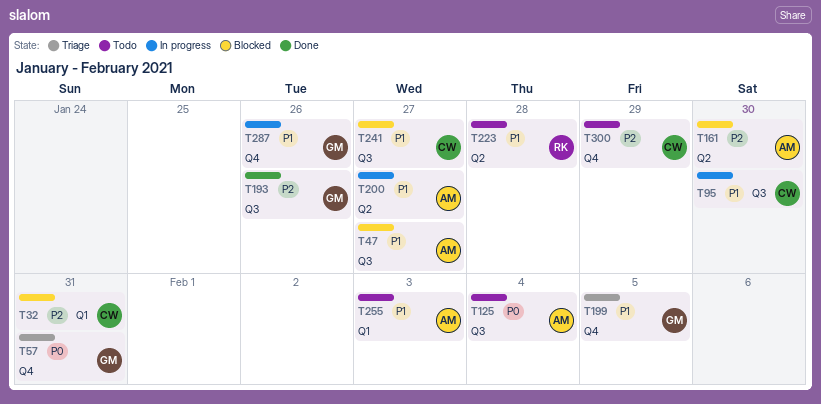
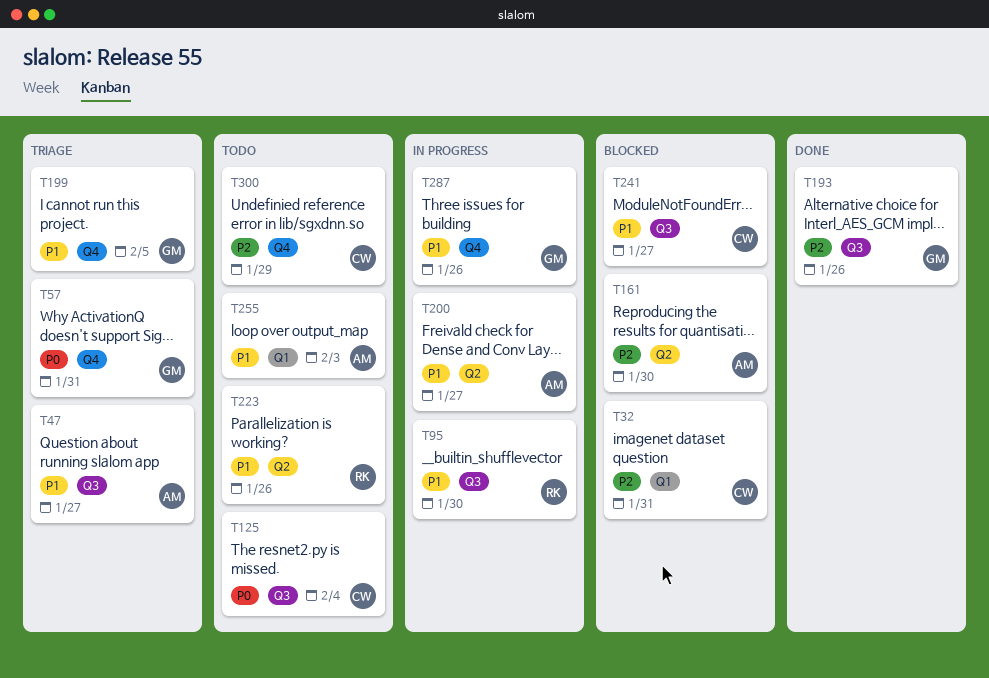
T47, status: Blocked -> Triage
T95, owner: CW -> RK
T125, owner: AM -> CW
T223, due: Jan 28 -> Jan 26

